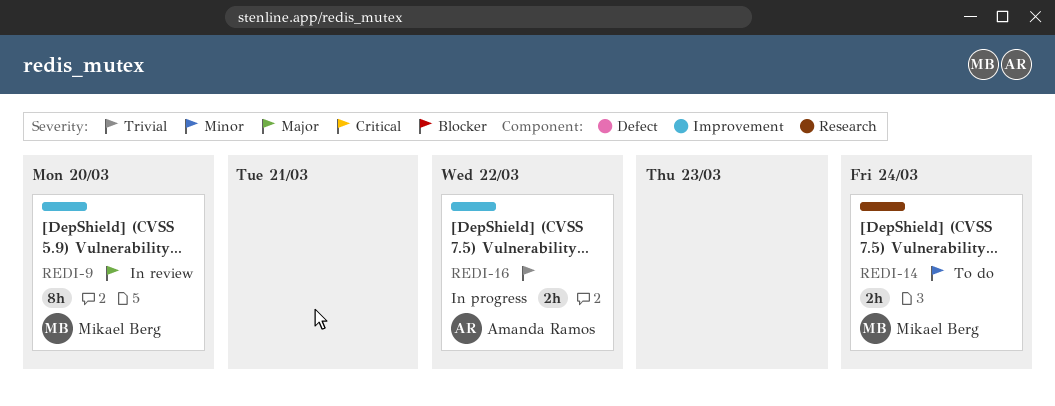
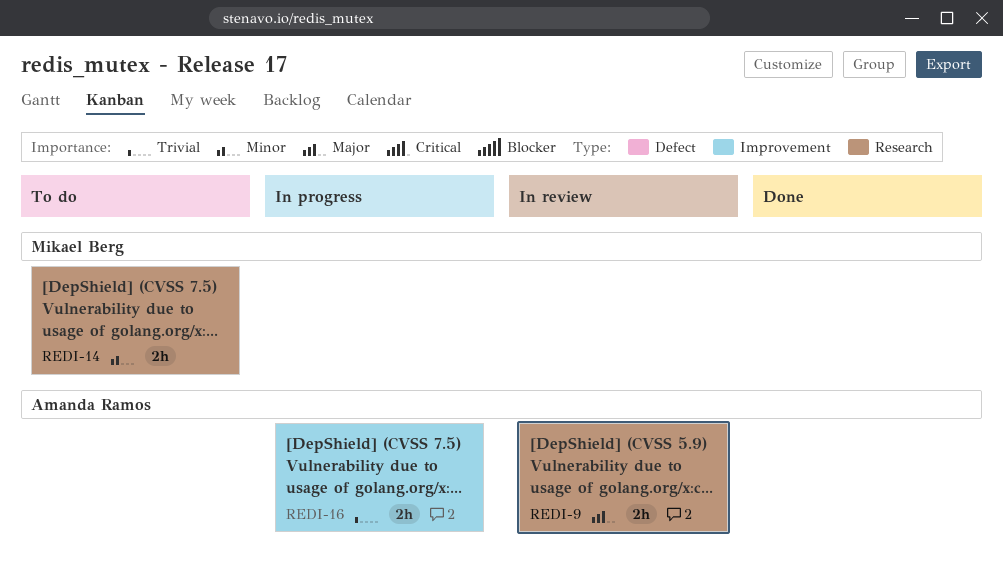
REDI-9, owner: Mikael Berg -> Amanda Ramos
REDI-9, label: Improvement -> Research
REDI-9, estimate: 8h -> 2h

